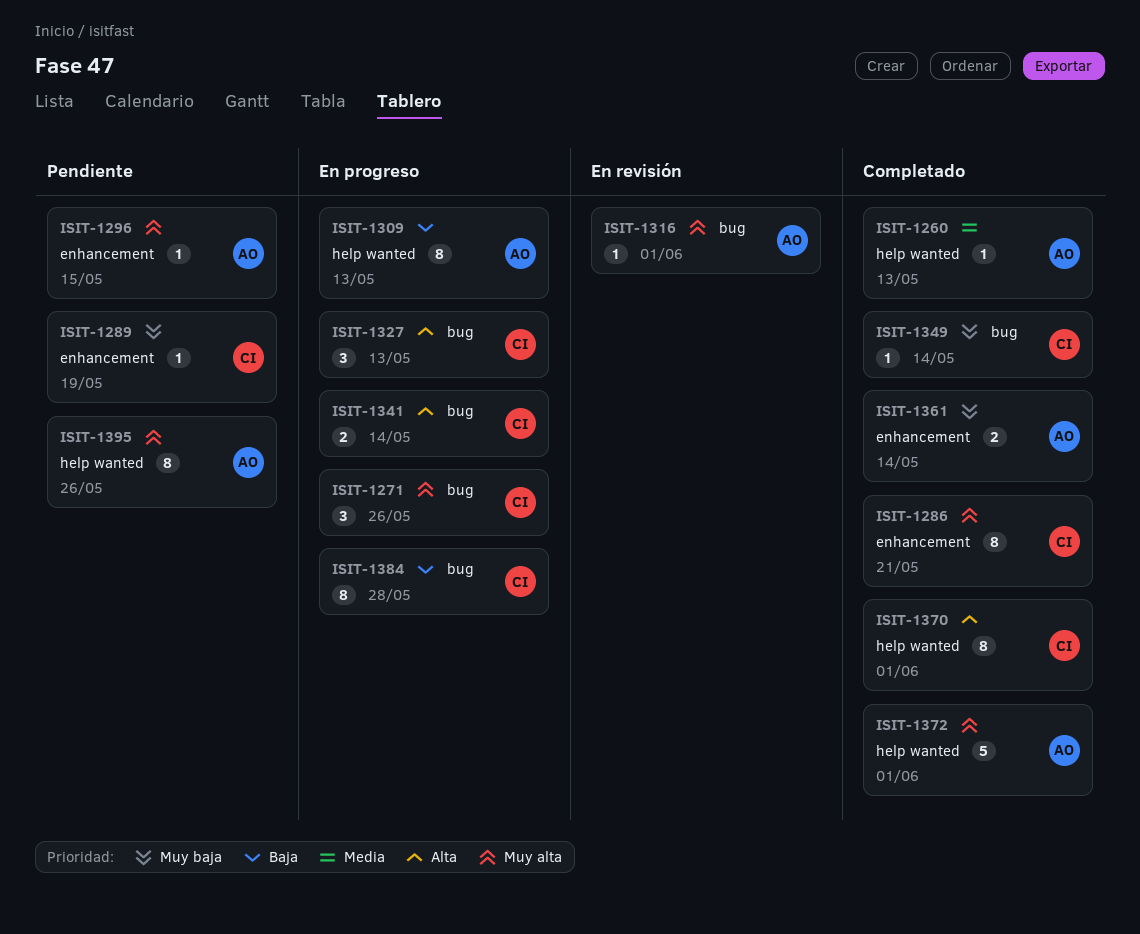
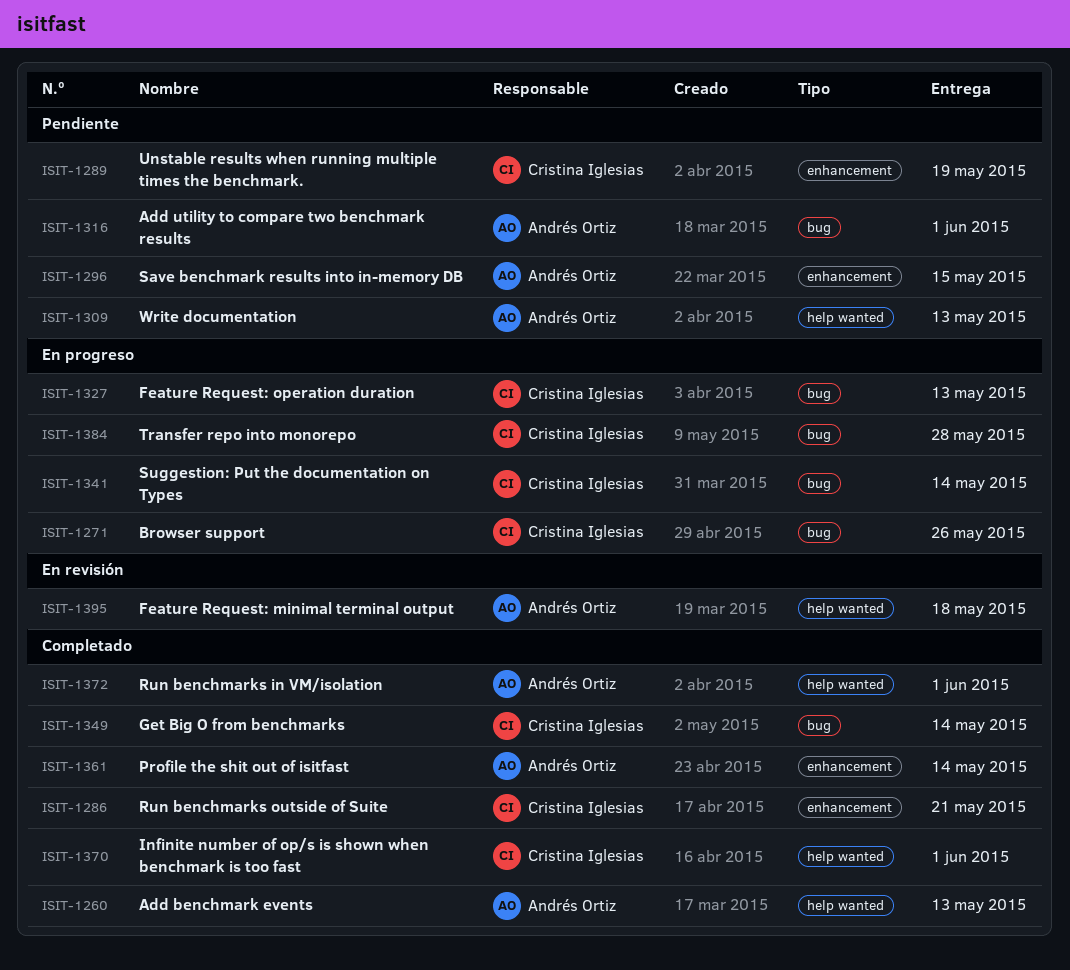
ISIT-1309, status: En progreso -> Pendiente
ISIT-1316, status: En revisión -> Pendiente
ISIT-1395, status: Pendiente -> En revisión
ISIT-1395, due: May 26 -> May 18

